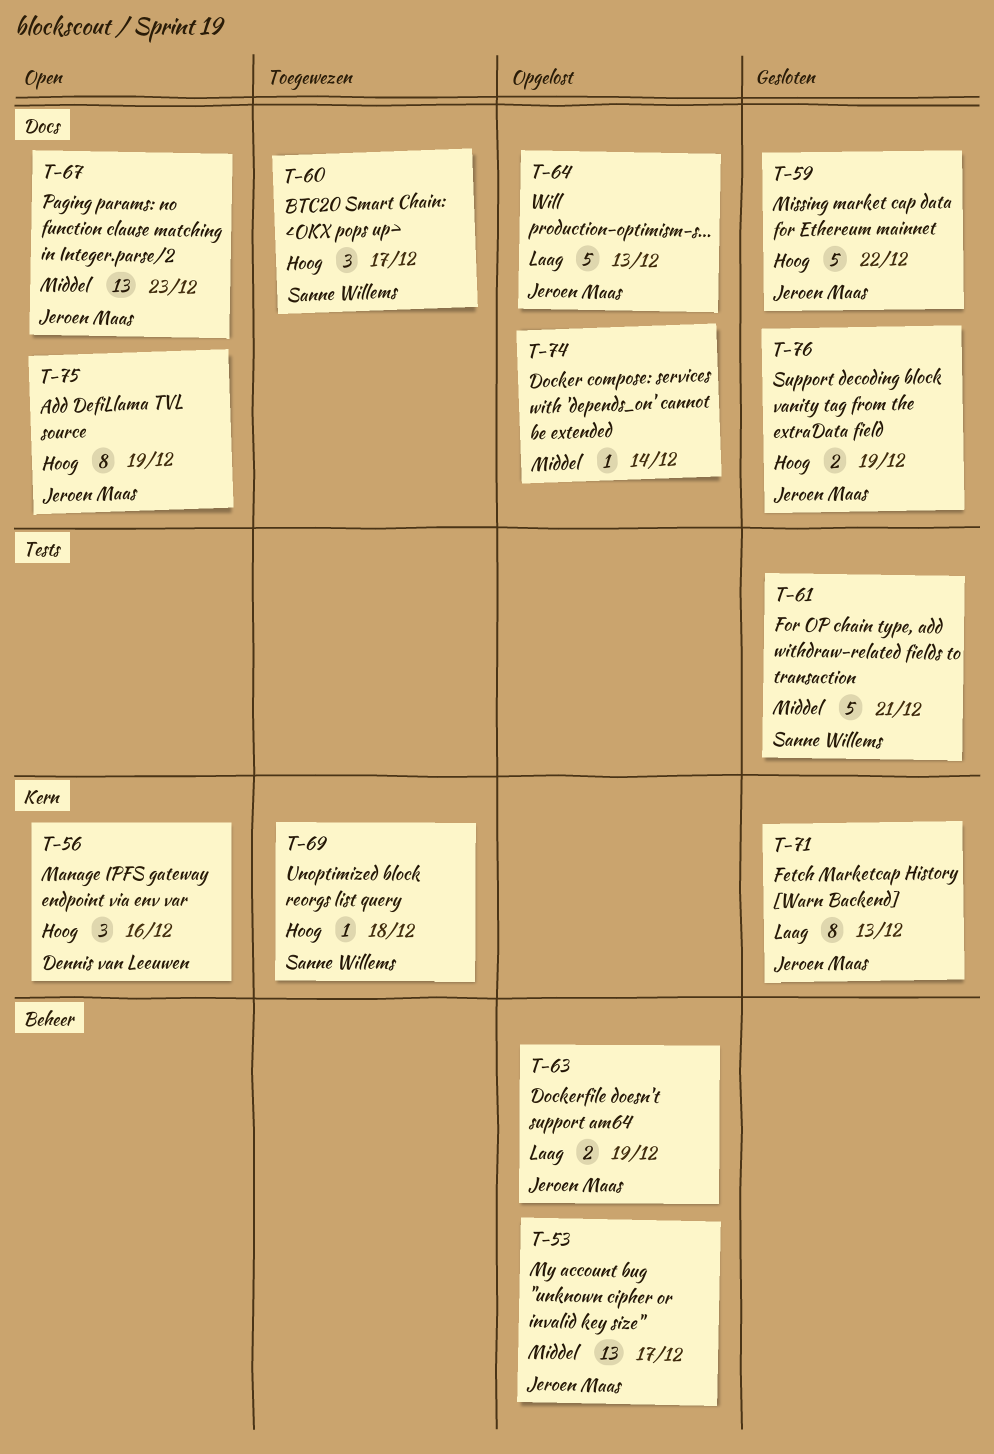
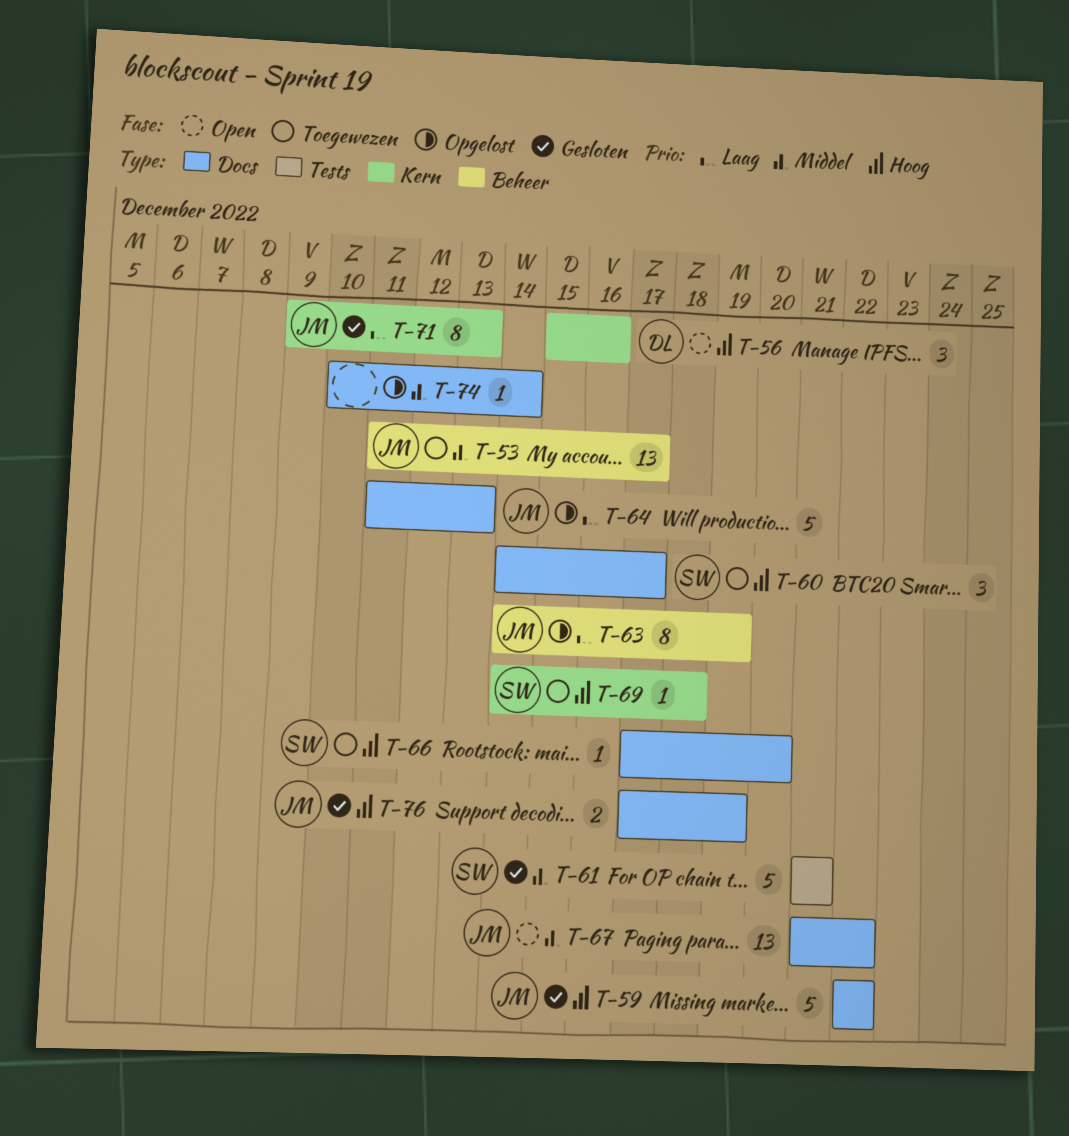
T-53, status: Opgelost -> Toegewezen
T-63, estimate: 2 -> 8
T-66: none -> present
T-67, due: Dec 23 -> Dec 22
T-75: present -> none

